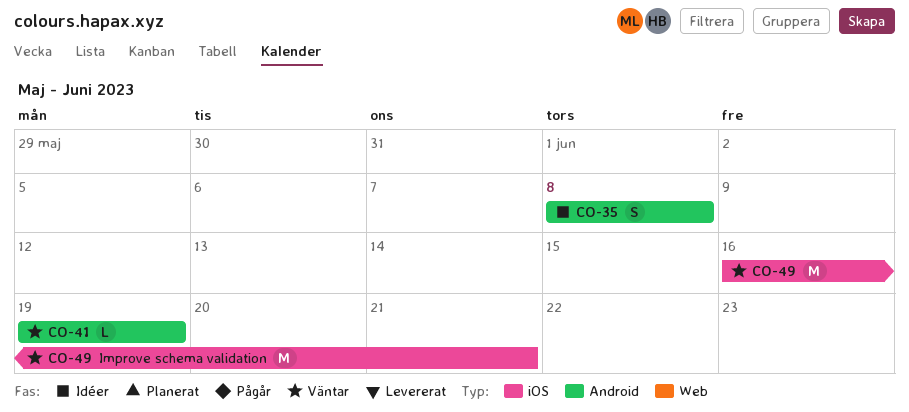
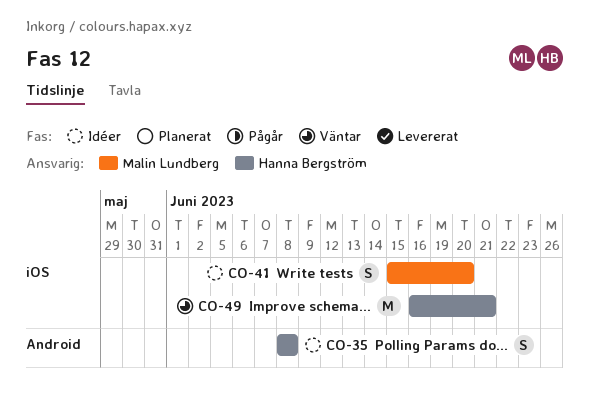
CO-41, status: Väntar -> Idéer
CO-41, label: Android -> iOS
CO-41, estimate: L -> S
CO-41, start: Jun 19 -> Jun 15
CO-41, due: Jun 19 -> Jun 20

